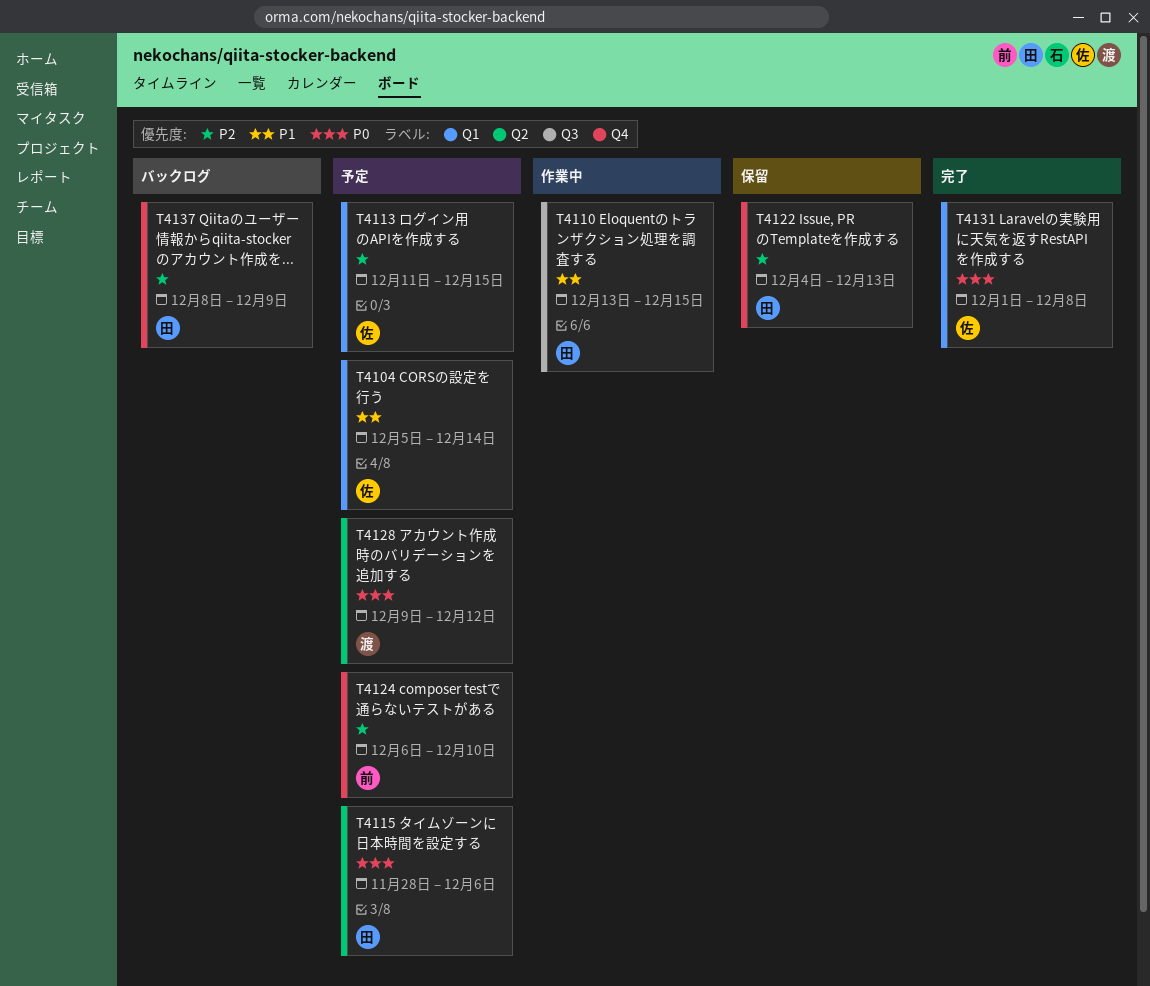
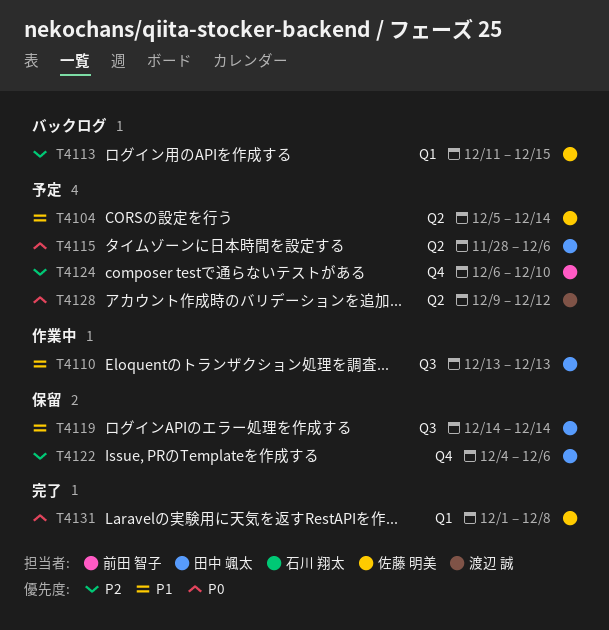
T4104, label: Q1 -> Q2
T4110, due: Dec 15 -> Dec 13
T4113, status: 予定 -> バックログ
T4119: none -> present
T4122, due: Dec 13 -> Dec 6
T4137: present -> none

